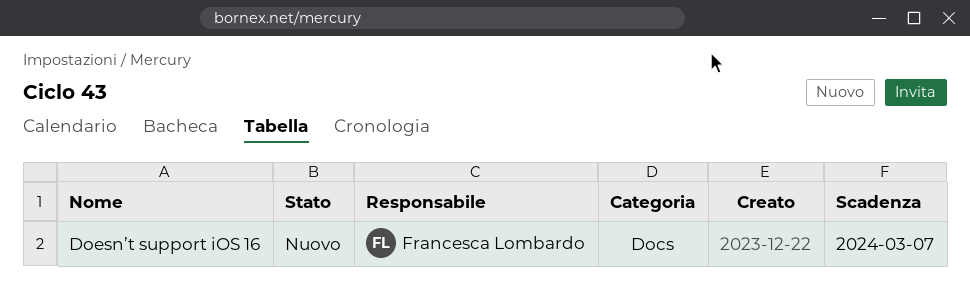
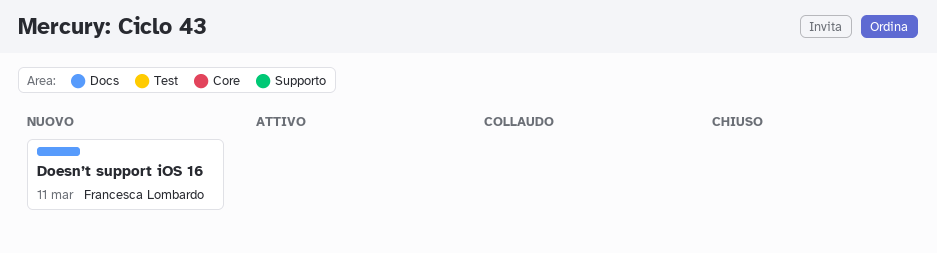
Doesn’t support iOS 16, due: Mar 7 -> Mar 11

